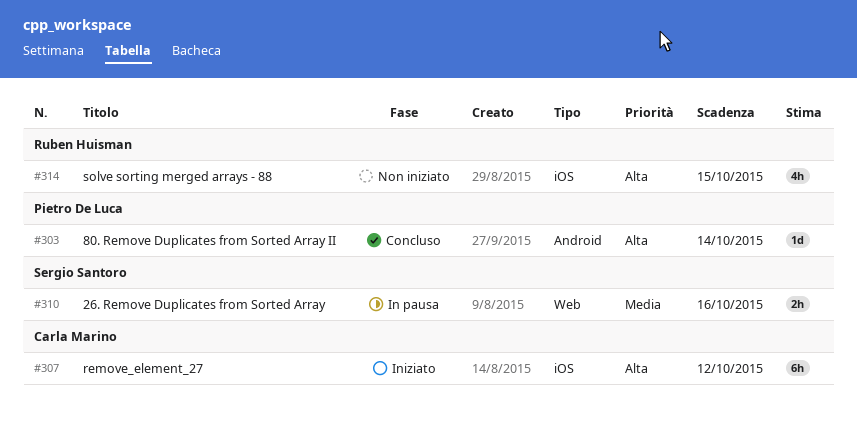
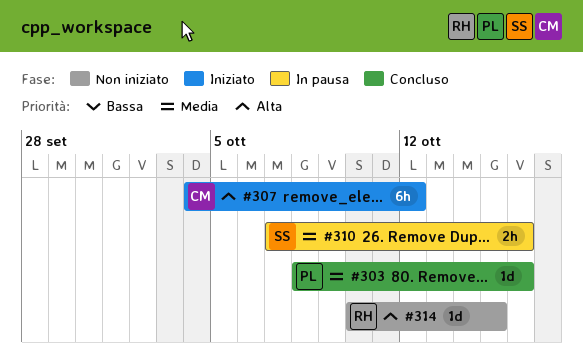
#303, priority: Alta -> Media
#303, due: Oct 14 -> Oct 16
#314, estimate: 4h -> 1d

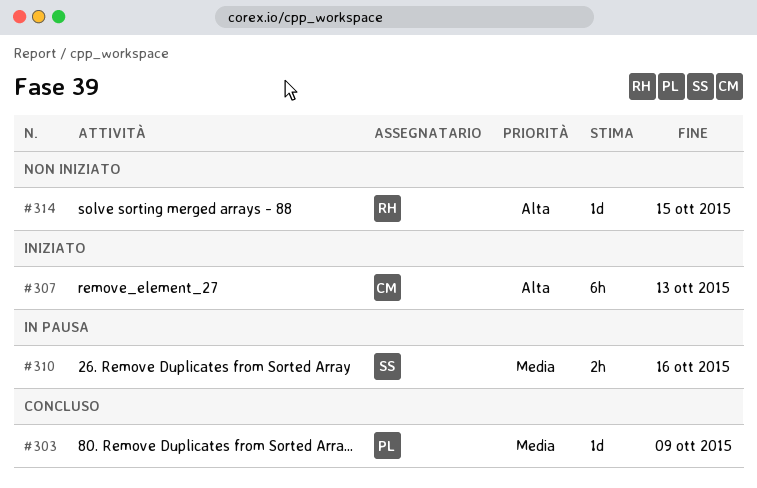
#303, due: Oct 16 -> Oct 9
#307, due: Oct 12 -> Oct 13

